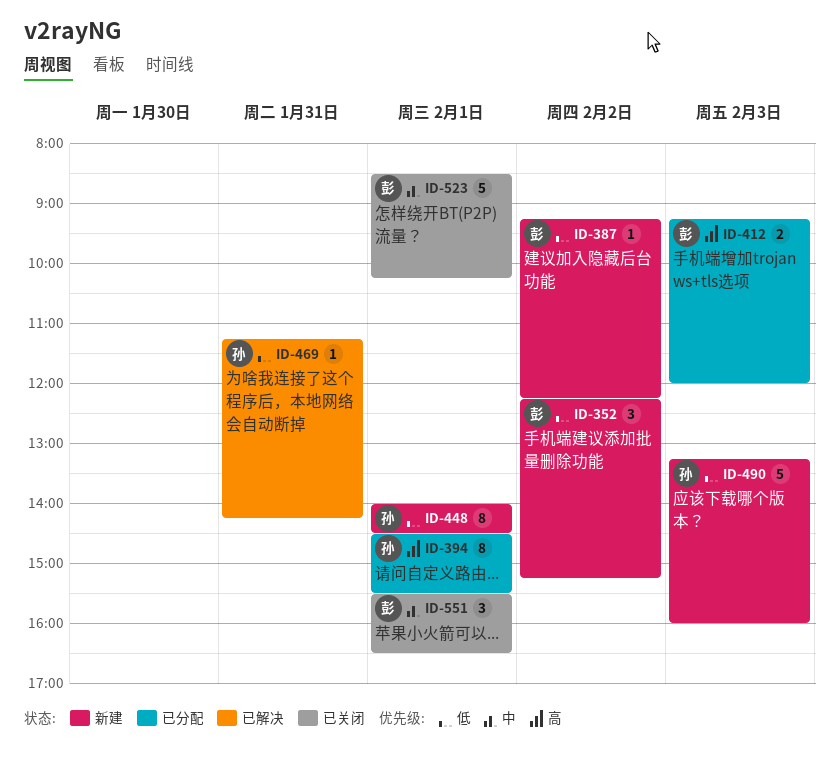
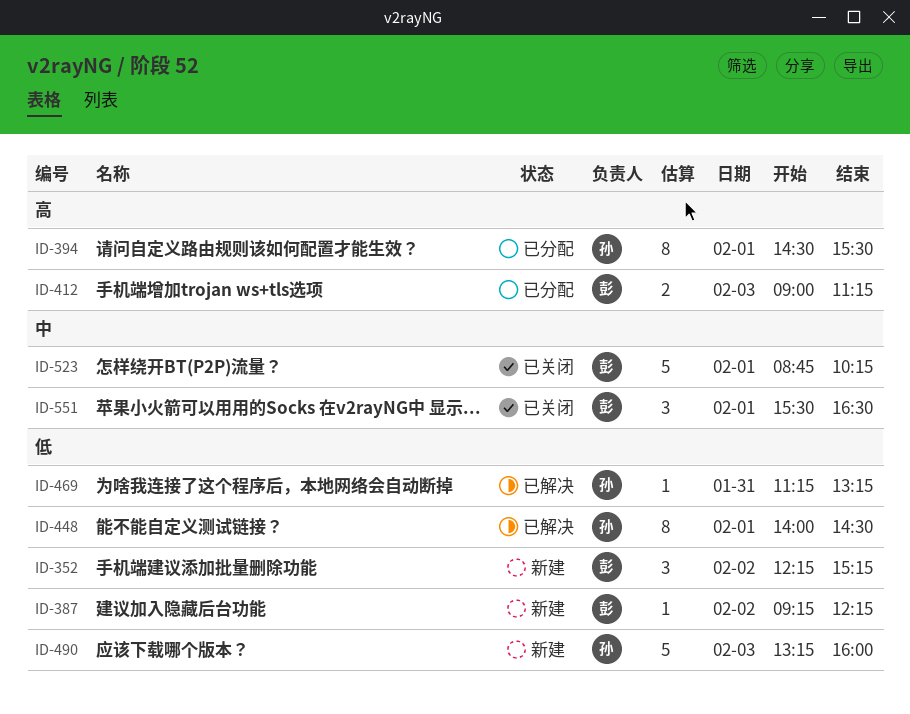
ID-412, begins: 09:15 -> 09:00
ID-412, ends: 12:00 -> 11:15
ID-448, status: 新建 -> 已解决
ID-469, ends: 14:15 -> 13:15
ID-523, begins: 08:30 -> 08:45

